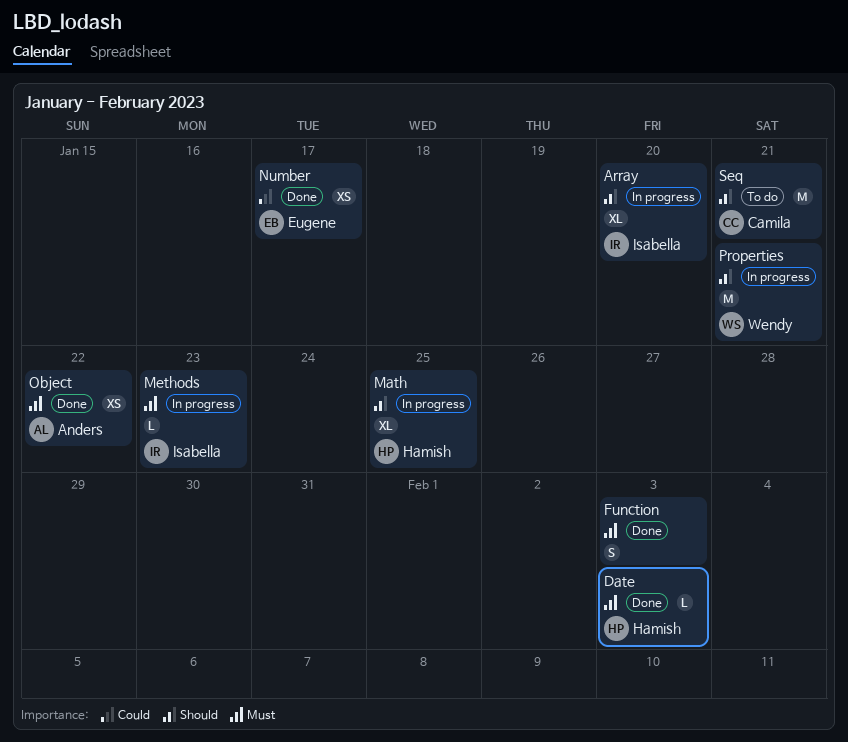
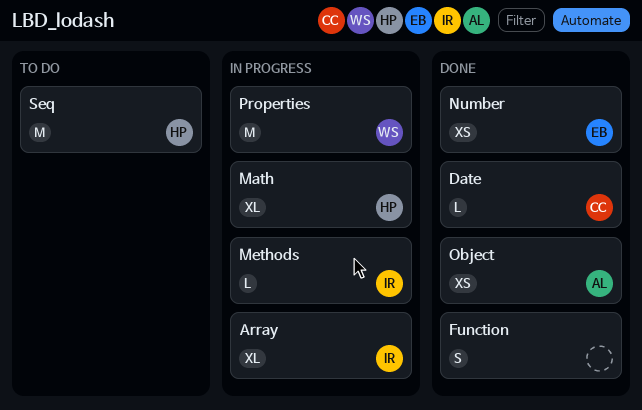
Date, owner: Hamish -> Camila
Seq, owner: Camila -> Hamish

